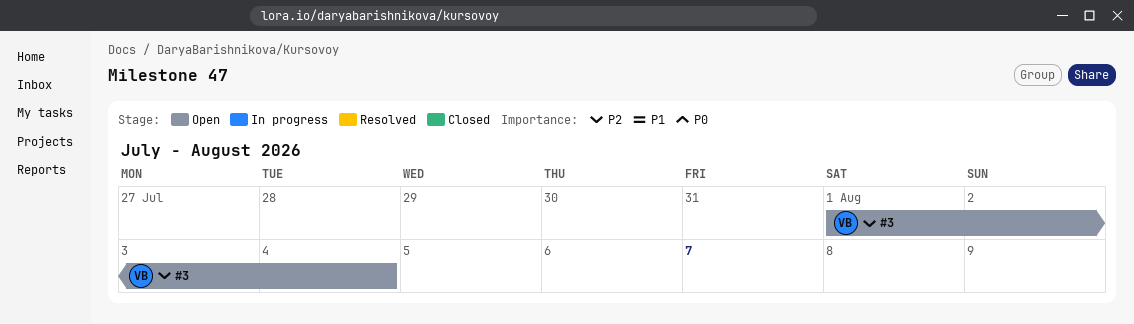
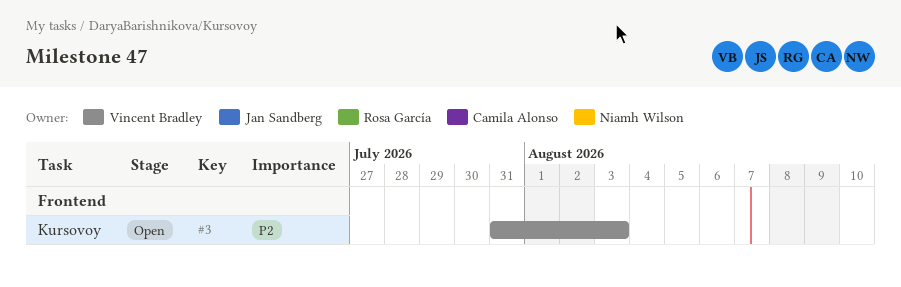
#3, start: Aug 1 -> Jul 31
#3, due: Aug 4 -> Aug 3

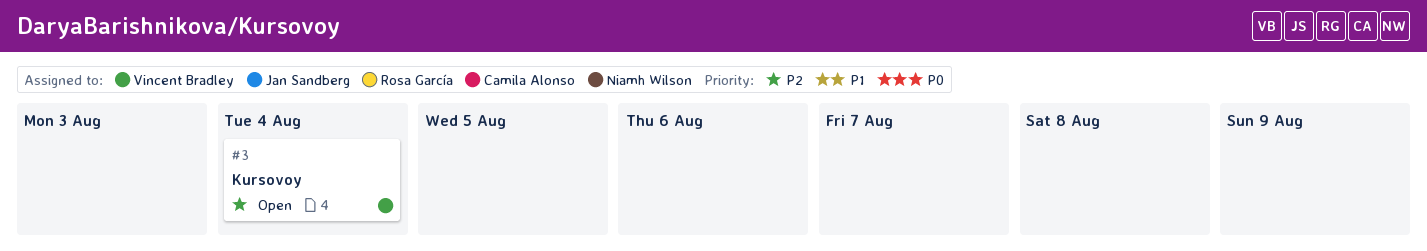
#3, due: Aug 3 -> Aug 4

